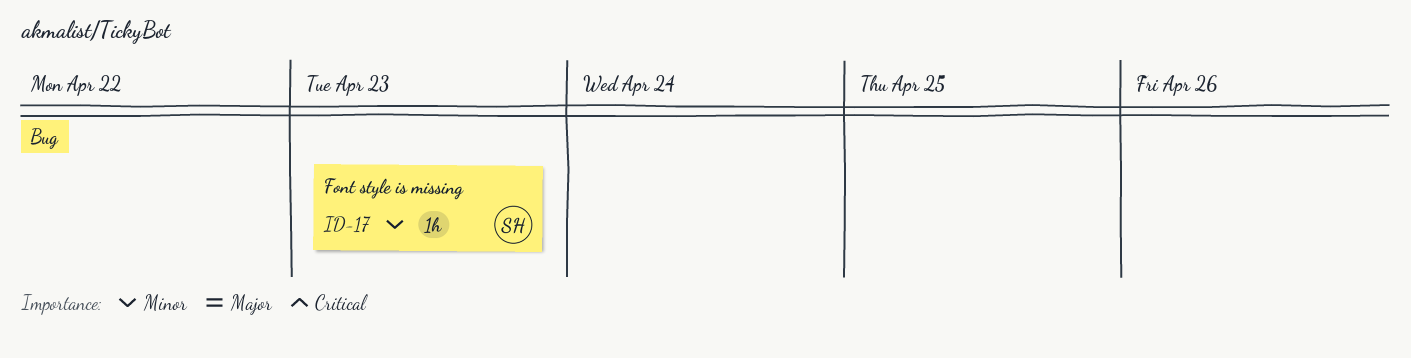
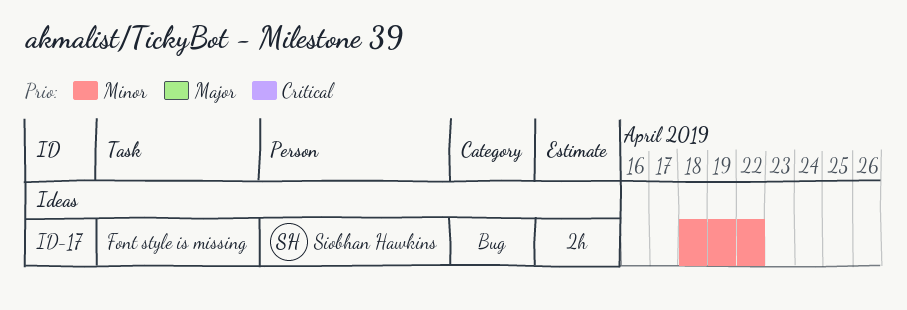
ID-17, estimate: 1h -> 2h
ID-17, due: Apr 23 -> Apr 22

